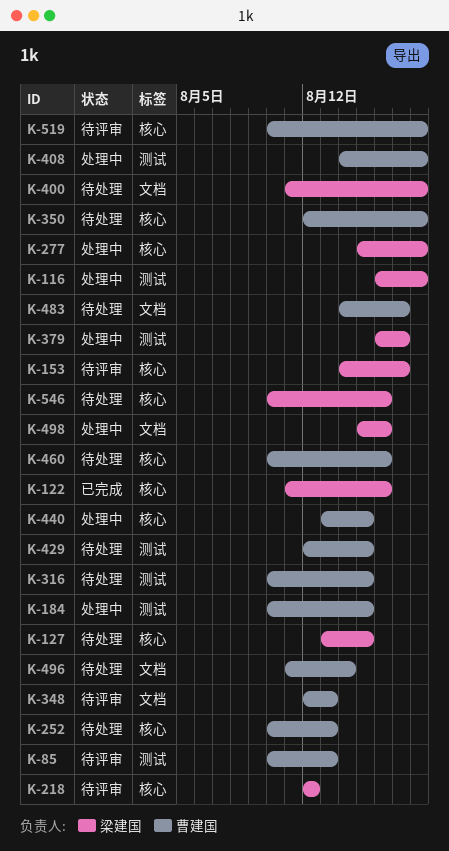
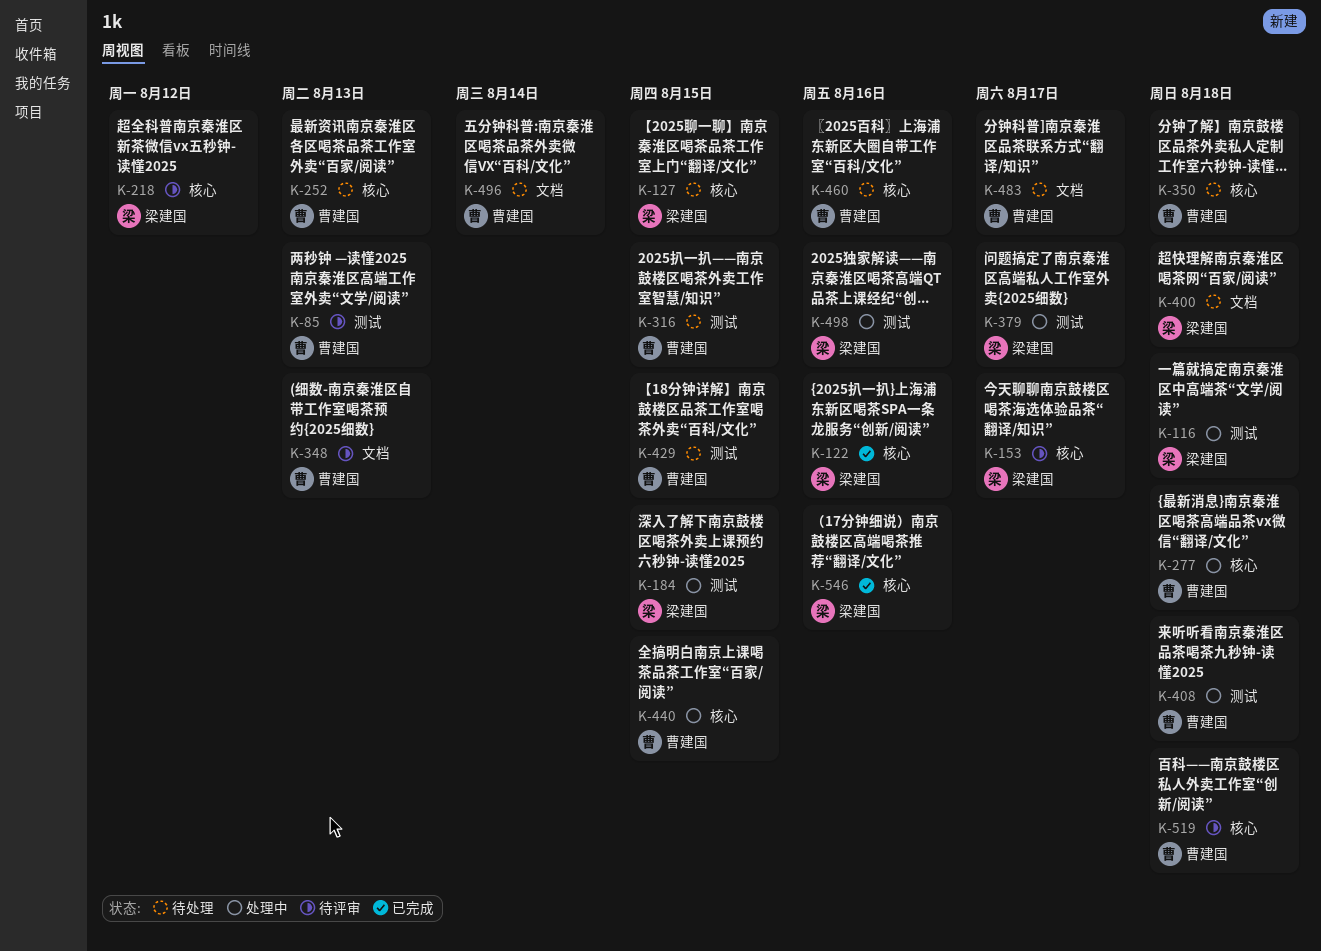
K-184, owner: 曹建国 -> 梁建国
K-277, owner: 梁建国 -> 曹建国
K-498, label: 文档 -> 测试
K-546, status: 待处理 -> 已完成

